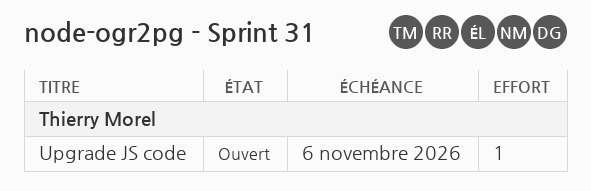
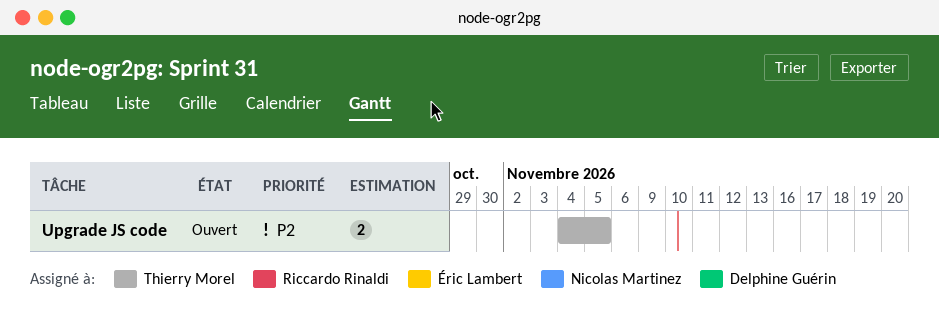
Upgrade JS code, estimate: 1 -> 2
Upgrade JS code, due: Nov 6 -> Nov 5

